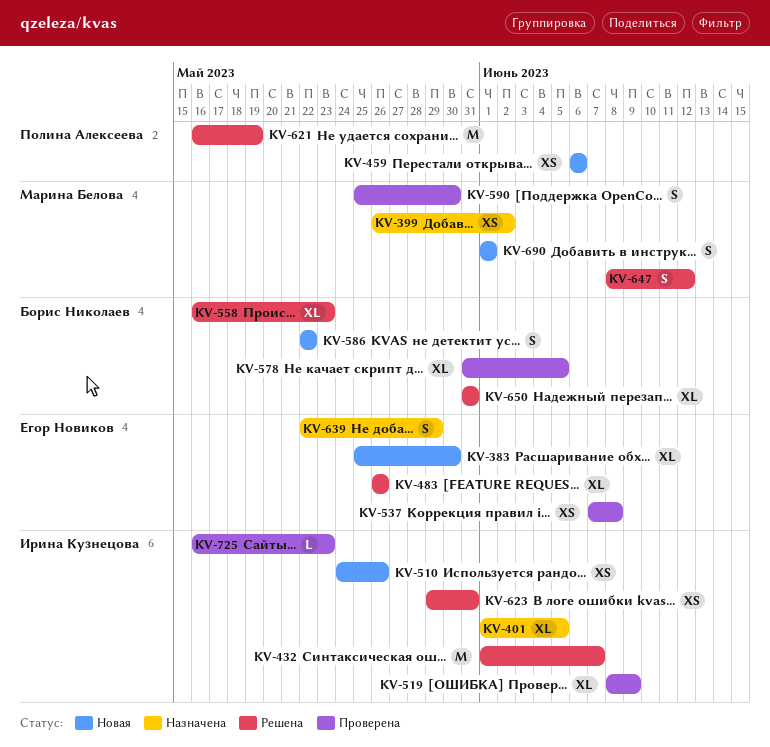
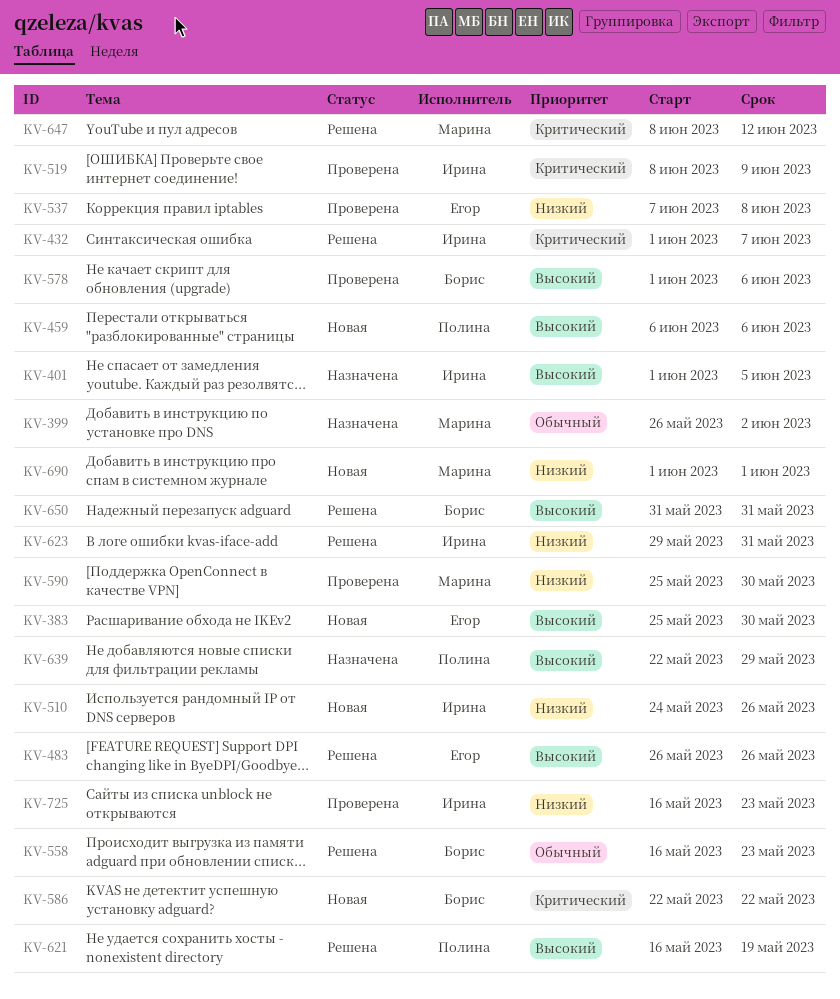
KV-578, start: May 31 -> Jun 1
KV-578, due: Jun 5 -> Jun 6
KV-639, owner: Егор Новиков -> Полина Алексеева

